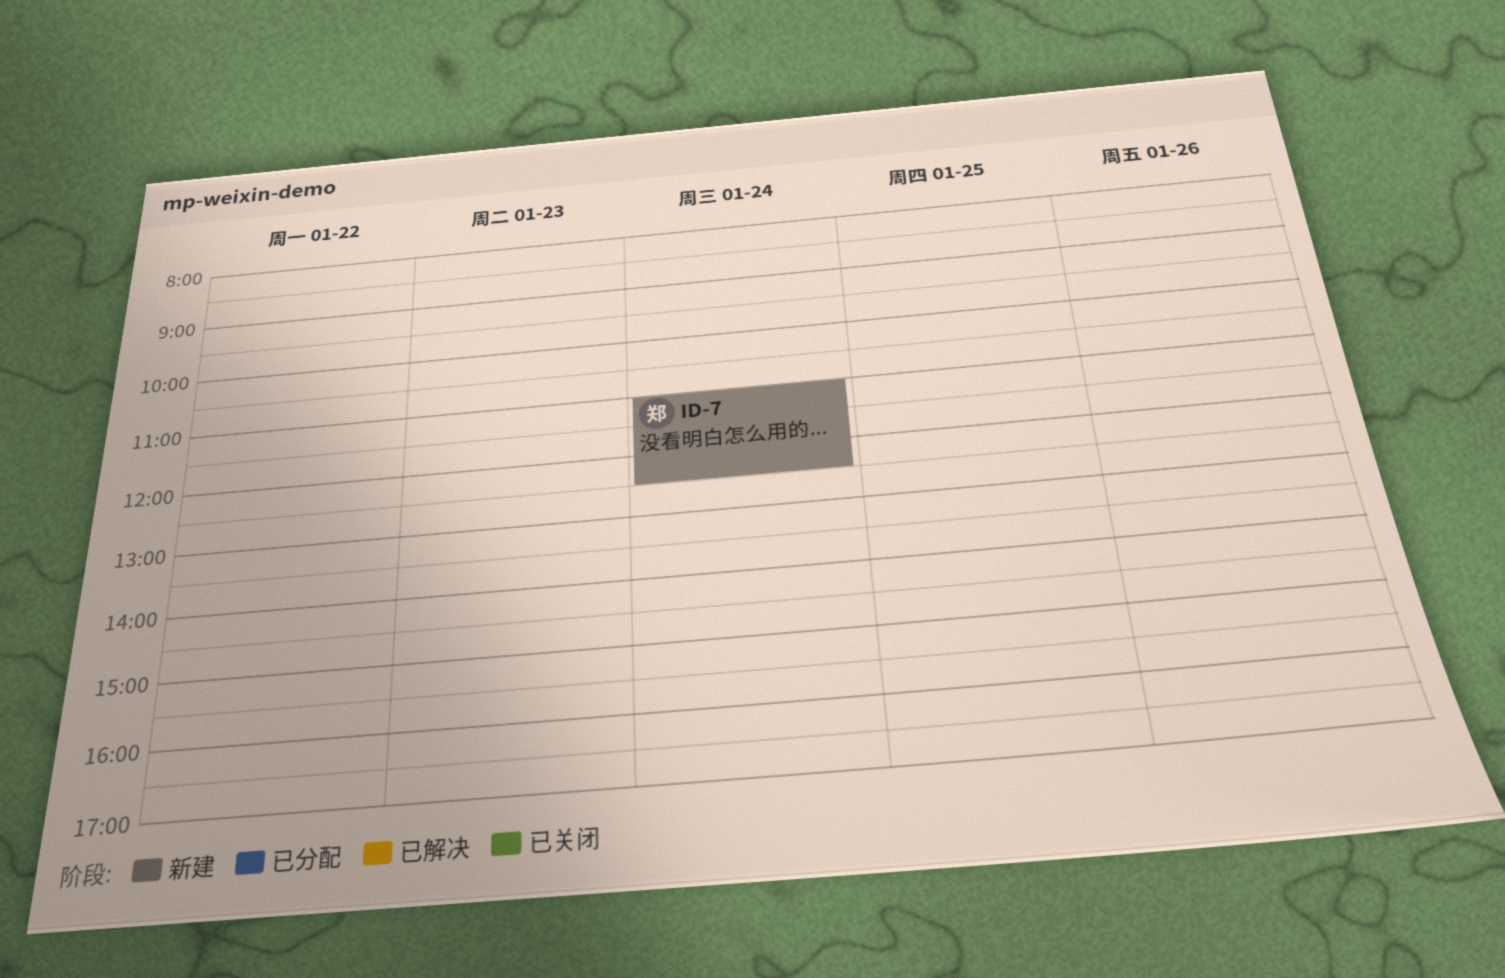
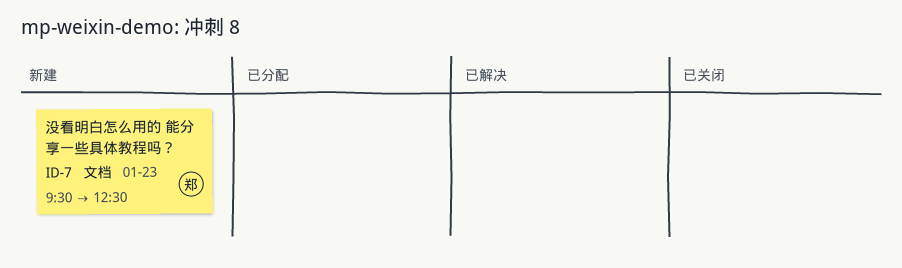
ID-7, day: Jan 24 -> Jan 23
ID-7, begins: 11:00 -> 09:30

